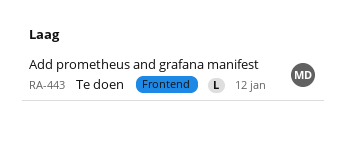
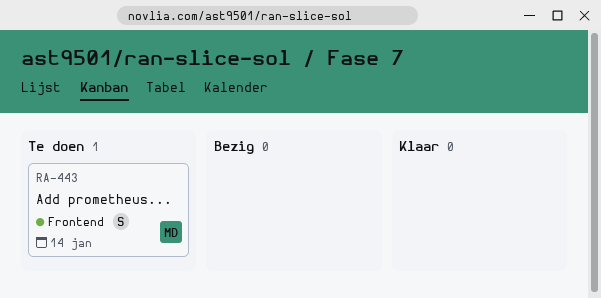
RA-443, estimate: L -> S
RA-443, due: Jan 12 -> Jan 14

